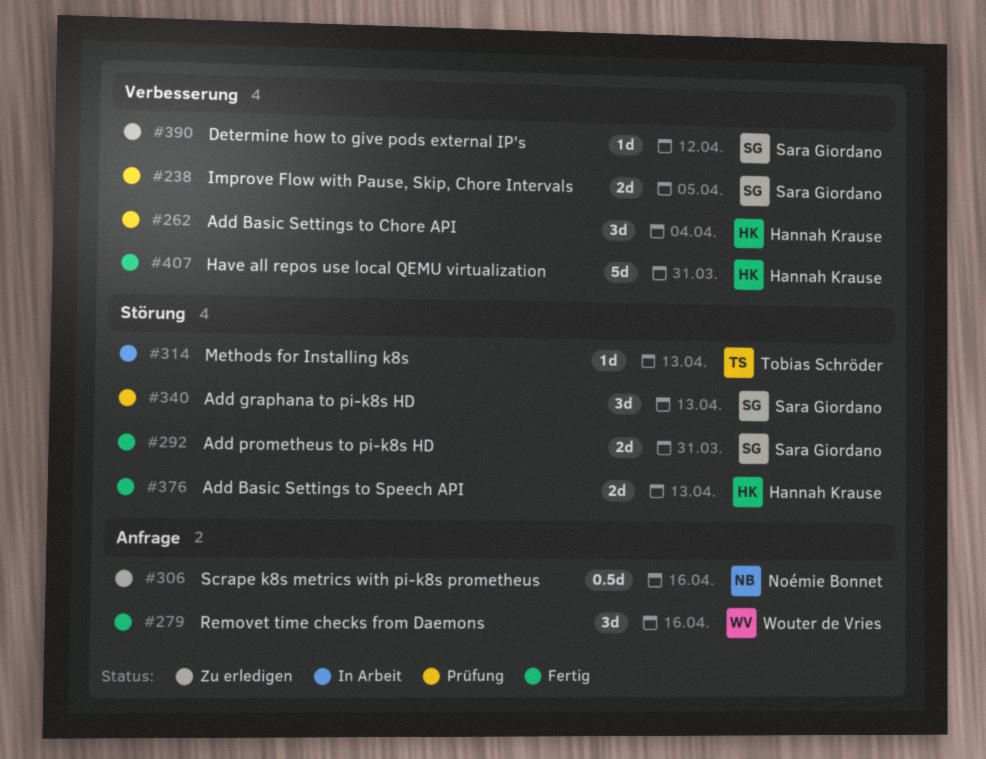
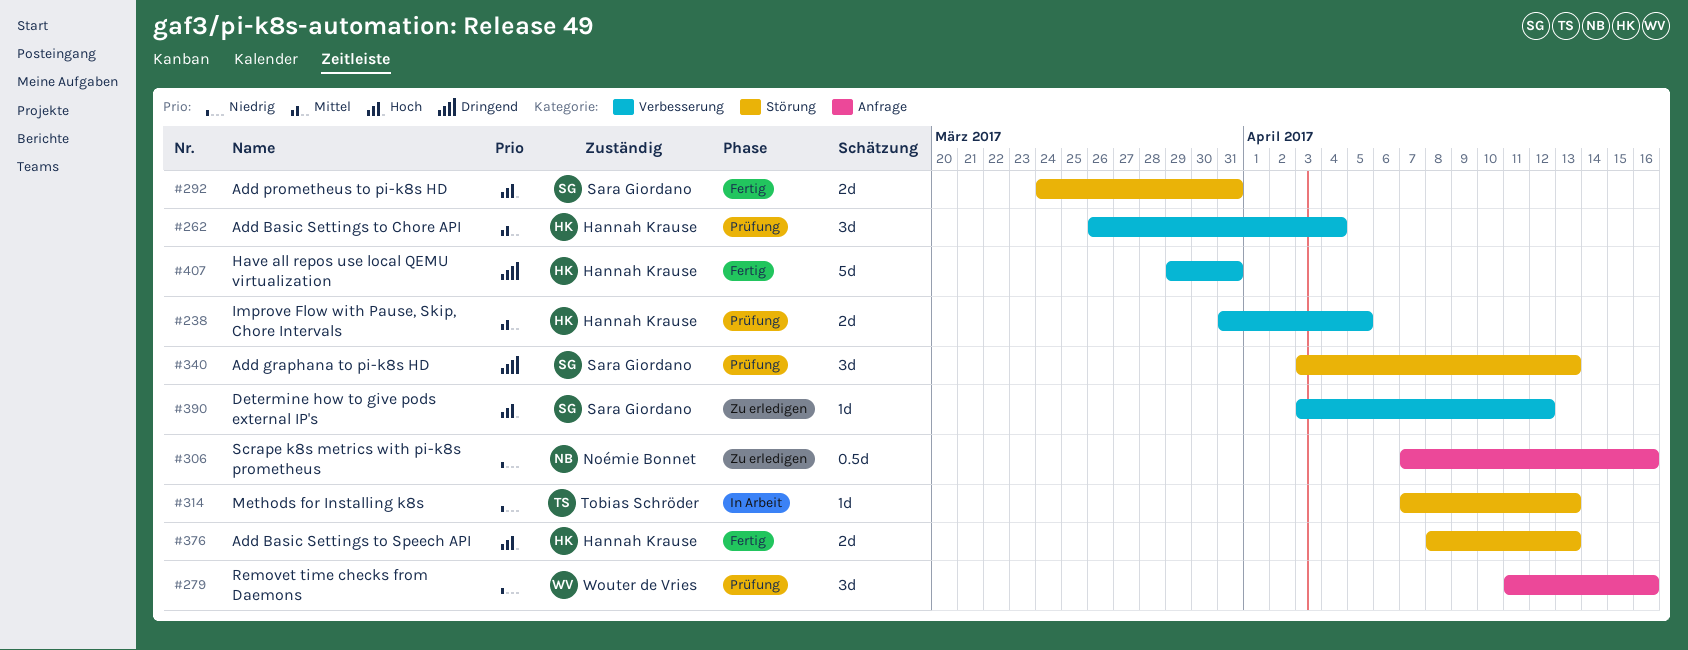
#238, owner: Sara Giordano -> Hannah Krause
#279, status: Fertig -> Prüfung

